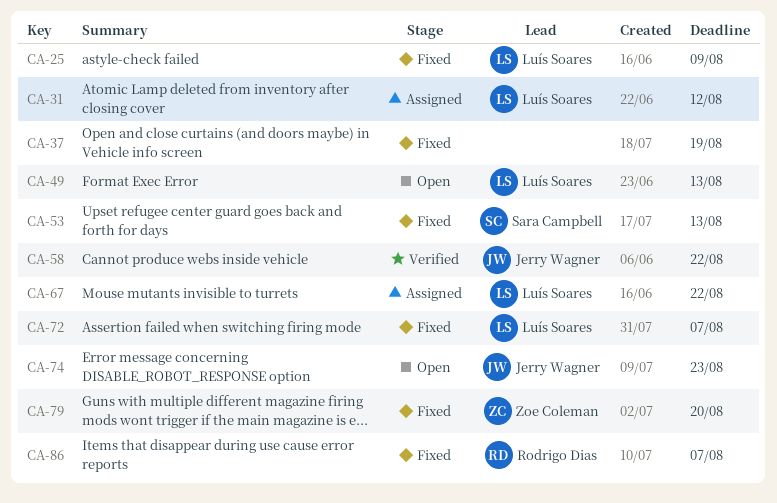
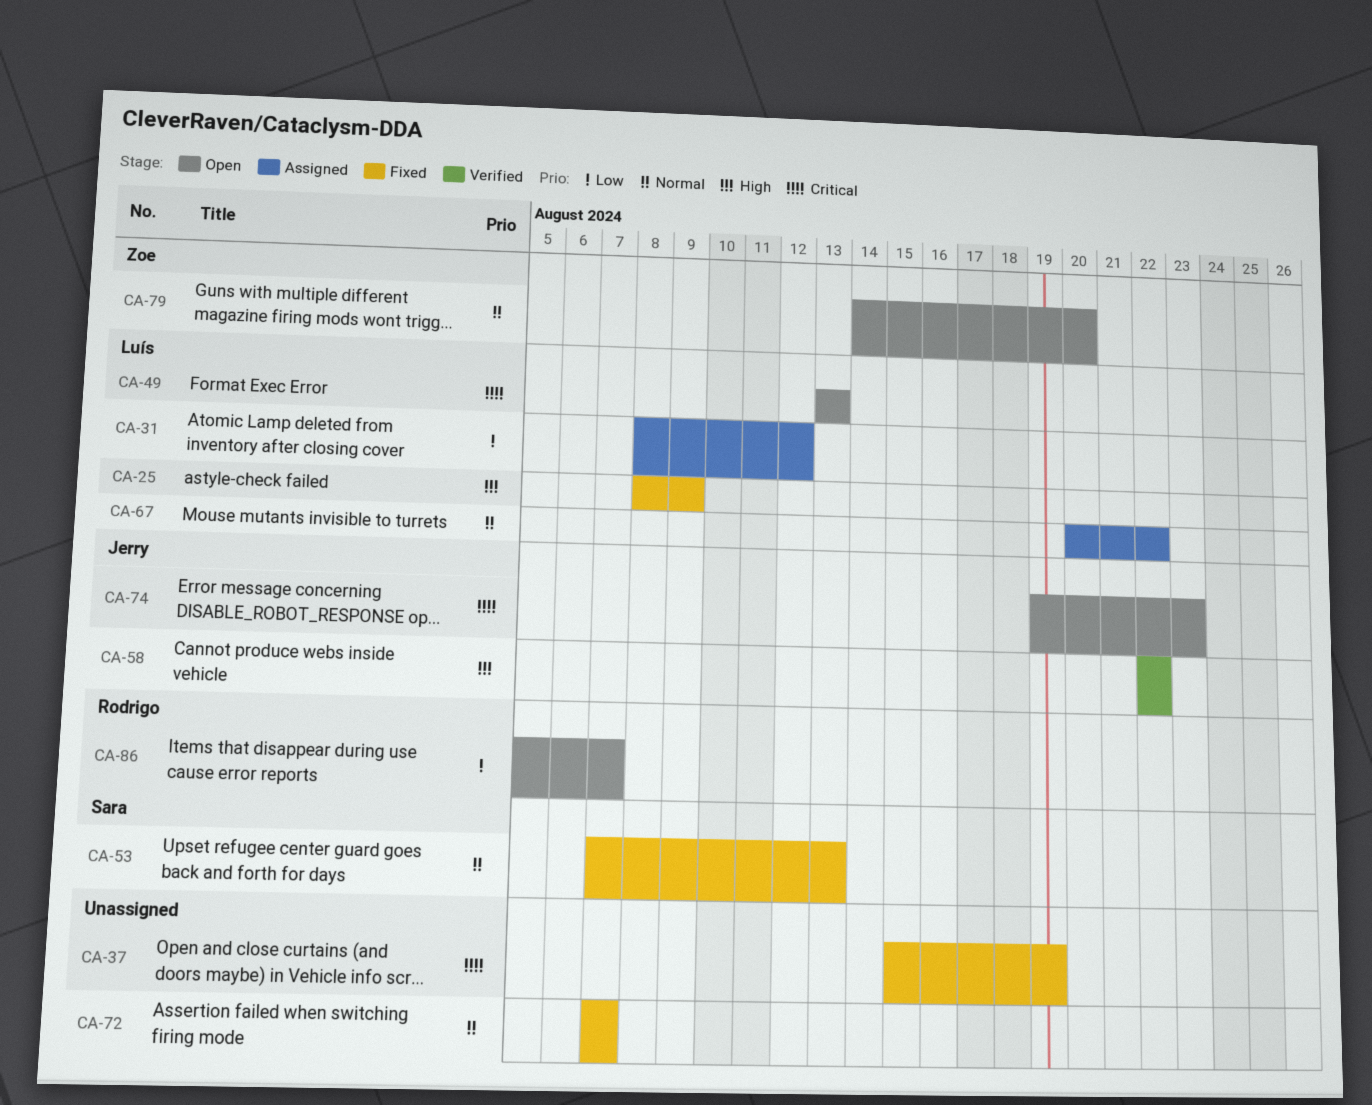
CA-72, owner: Luís Soares -> none
CA-79, status: Fixed -> Open
CA-86, status: Fixed -> Open

